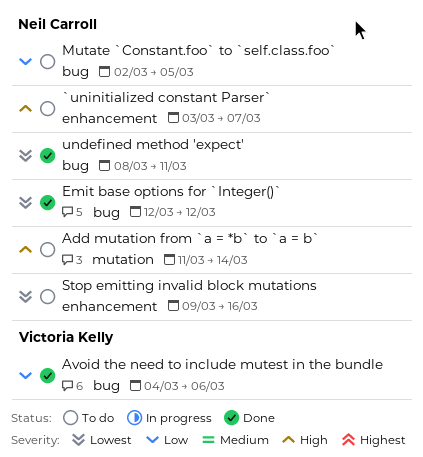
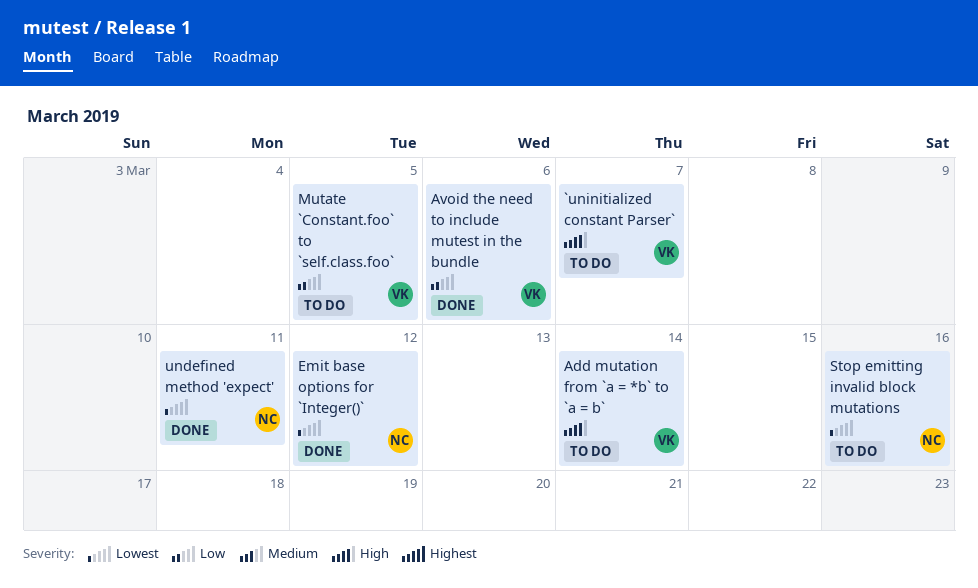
`uninitialized constant Parser`, owner: Neil Carroll -> Victoria Kelly
Add mutation from `a = *b` to `a = b`, owner: Neil Carroll -> Victoria Kelly
Mutate `Constant.foo` to `self.class.foo`, owner: Neil Carroll -> Victoria Kelly

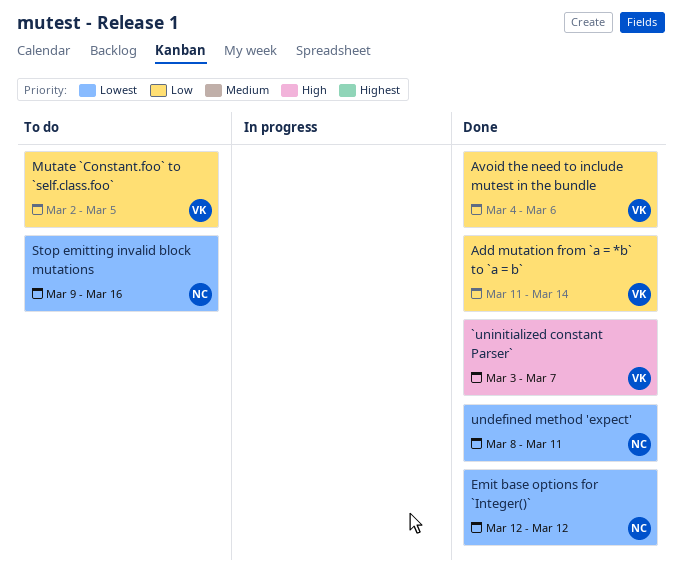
`uninitialized constant Parser`, status: To do -> Done
Add mutation from `a = *b` to `a = b`, status: To do -> Done
Add mutation from `a = *b` to `a = b`, priority: High -> Low

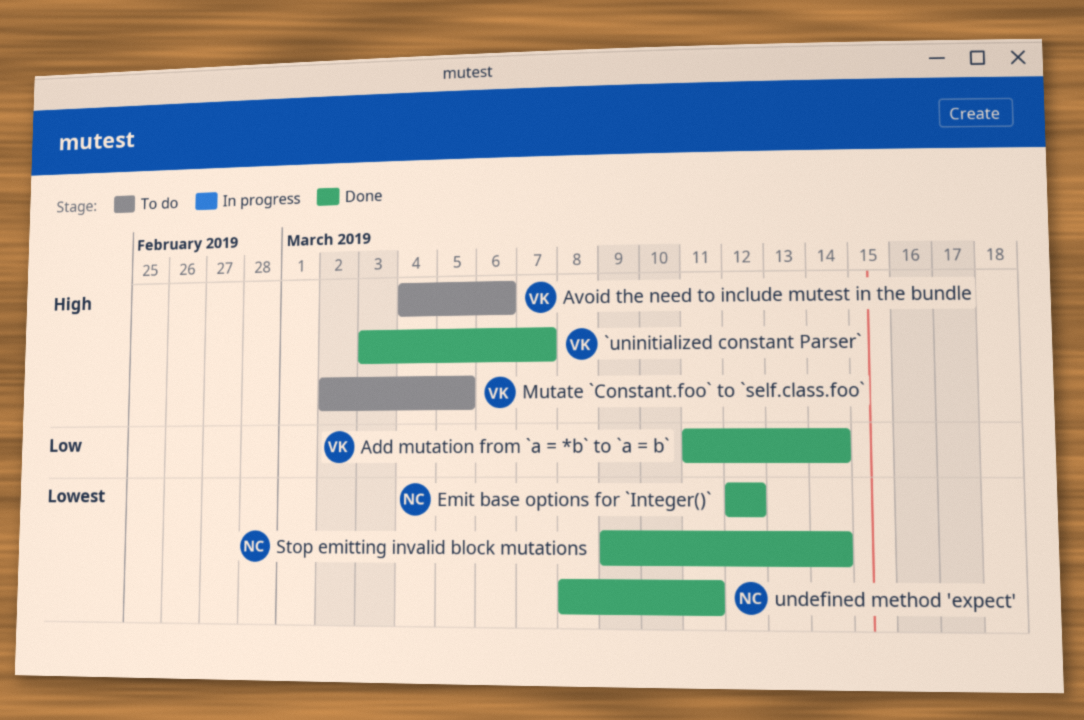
Avoid the need to include mutest in the bundle, status: Done -> To do
Avoid the need to include mutest in the bundle, priority: Low -> High
Mutate `Constant.foo` to `self.class.foo`, priority: Low -> High
Stop emitting invalid block mutations, status: To do -> Done
Stop emitting invalid block mutations, due: Mar 16 -> Mar 14

